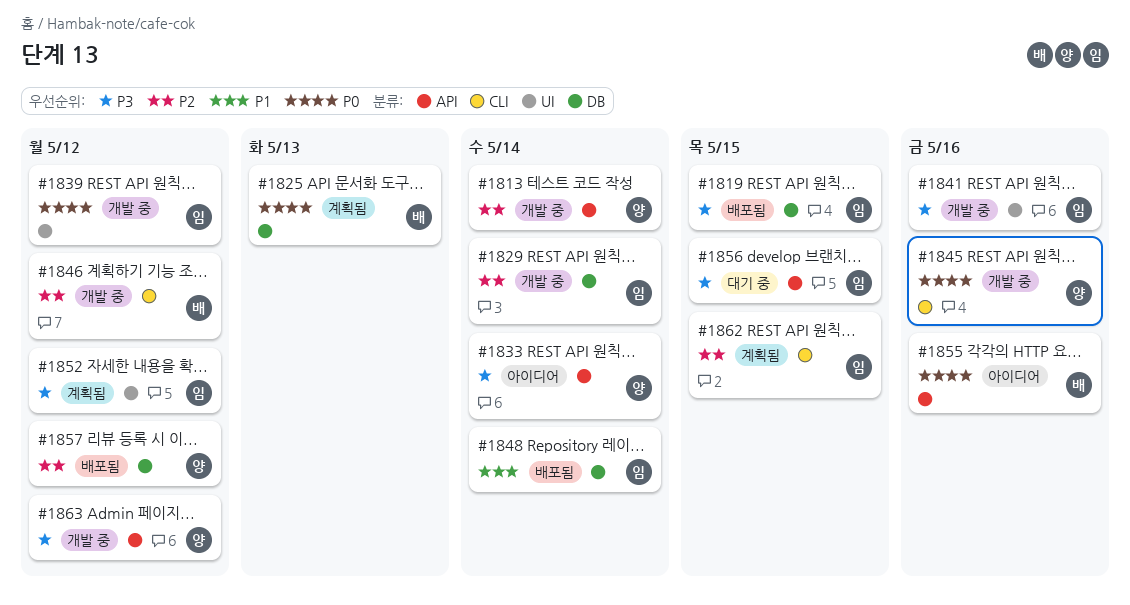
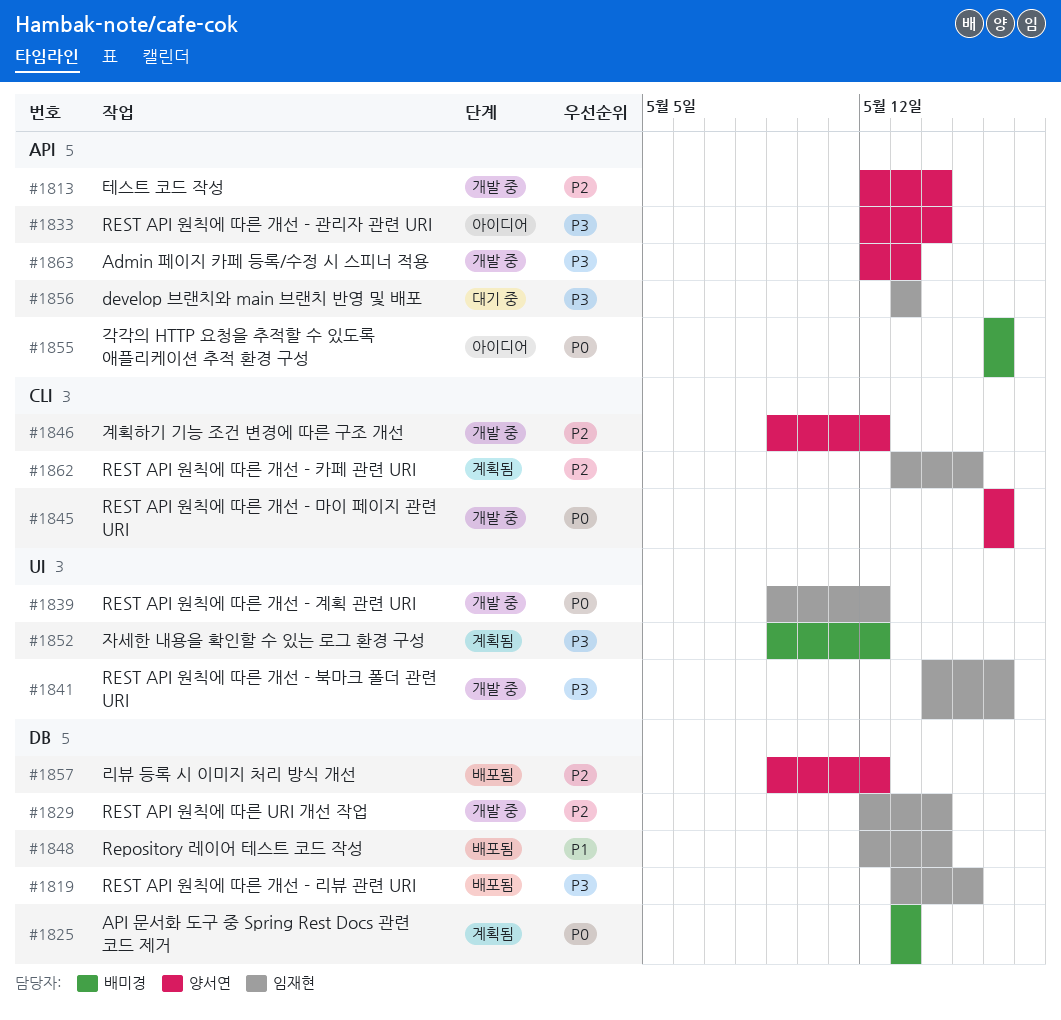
#1846, owner: 배미경 -> 양서연
#1852, owner: 임재현 -> 배미경
#1856, due: May 15 -> May 13
#1863, due: May 12 -> May 13

